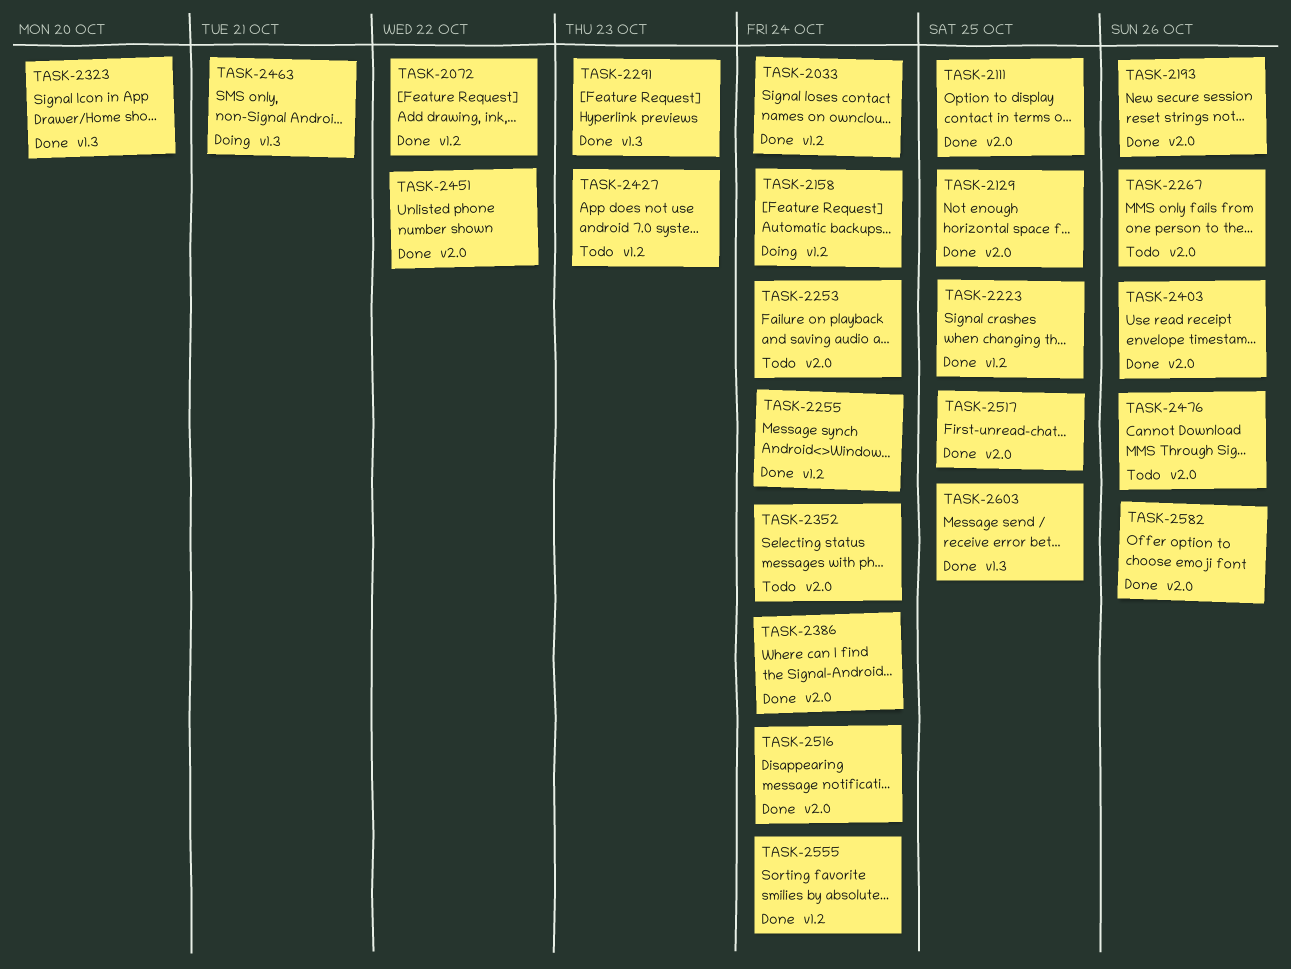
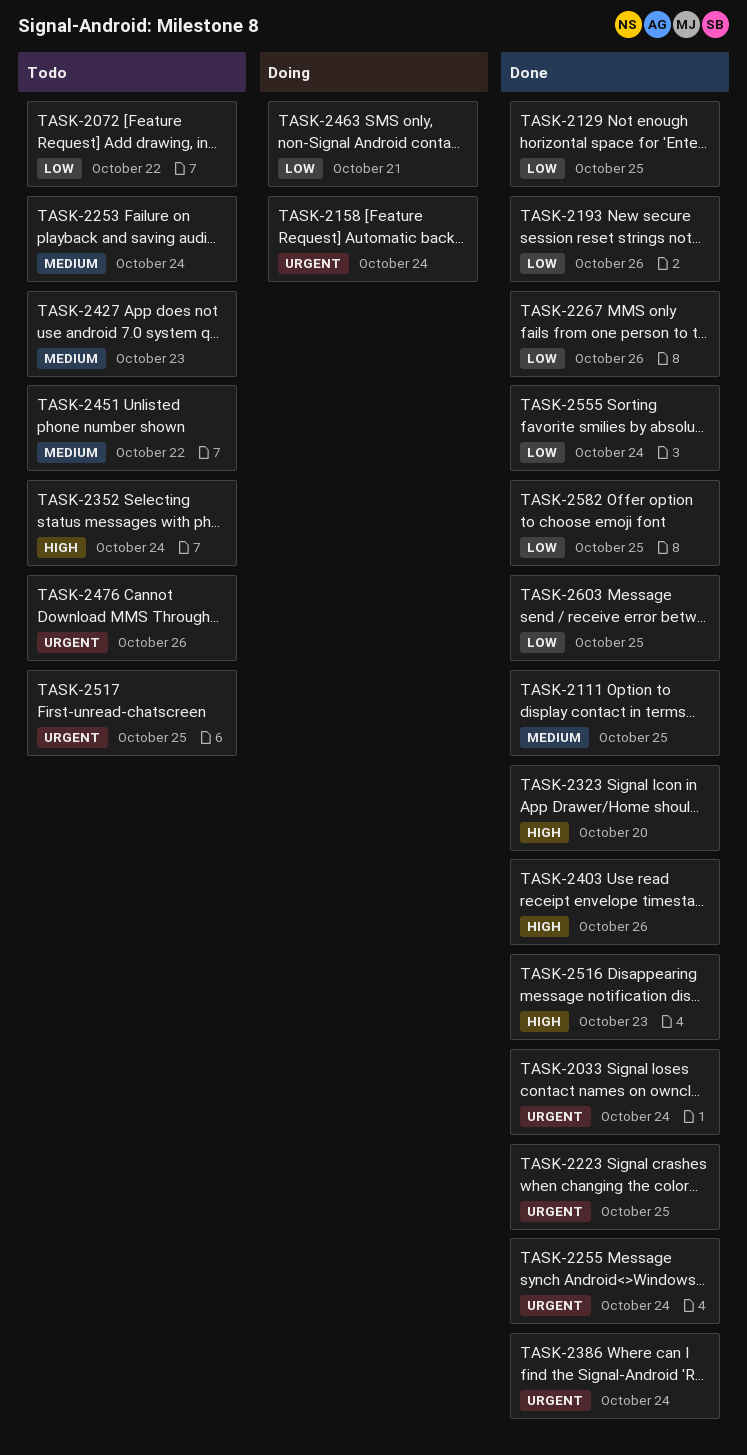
TASK-2072, status: Done -> Todo
TASK-2267, status: Todo -> Done
TASK-2291: present -> none
TASK-2451, status: Done -> Todo
TASK-2516, due: Oct 24 -> Oct 23
TASK-2517, status: Done -> Todo
TASK-2582, due: Oct 26 -> Oct 25

